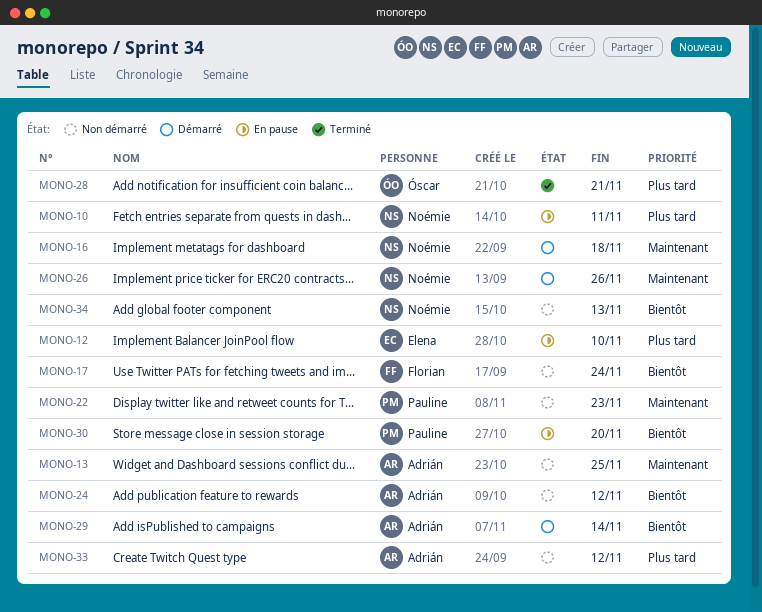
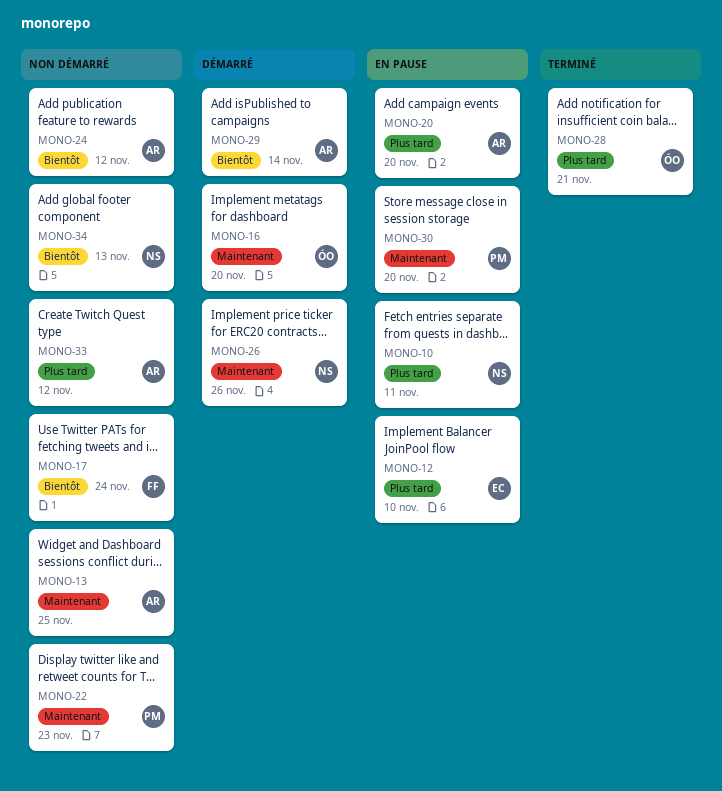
MONO-16, owner: Noémie -> Óscar
MONO-16, due: Nov 18 -> Nov 20
MONO-20: none -> present
MONO-30, priority: Bientôt -> Maintenant

